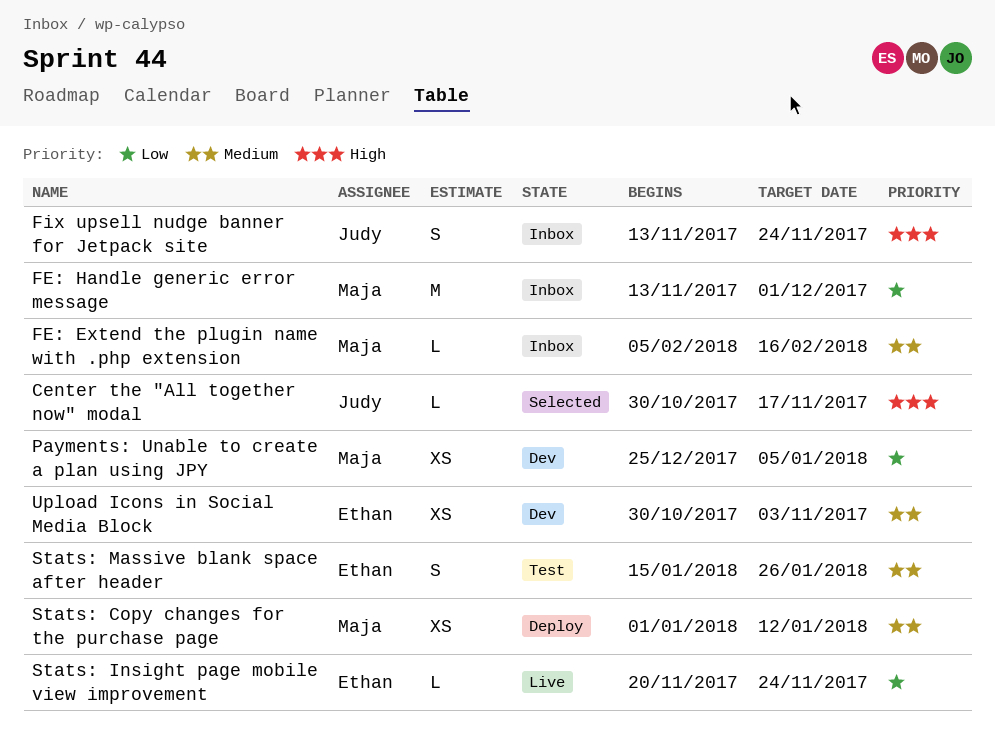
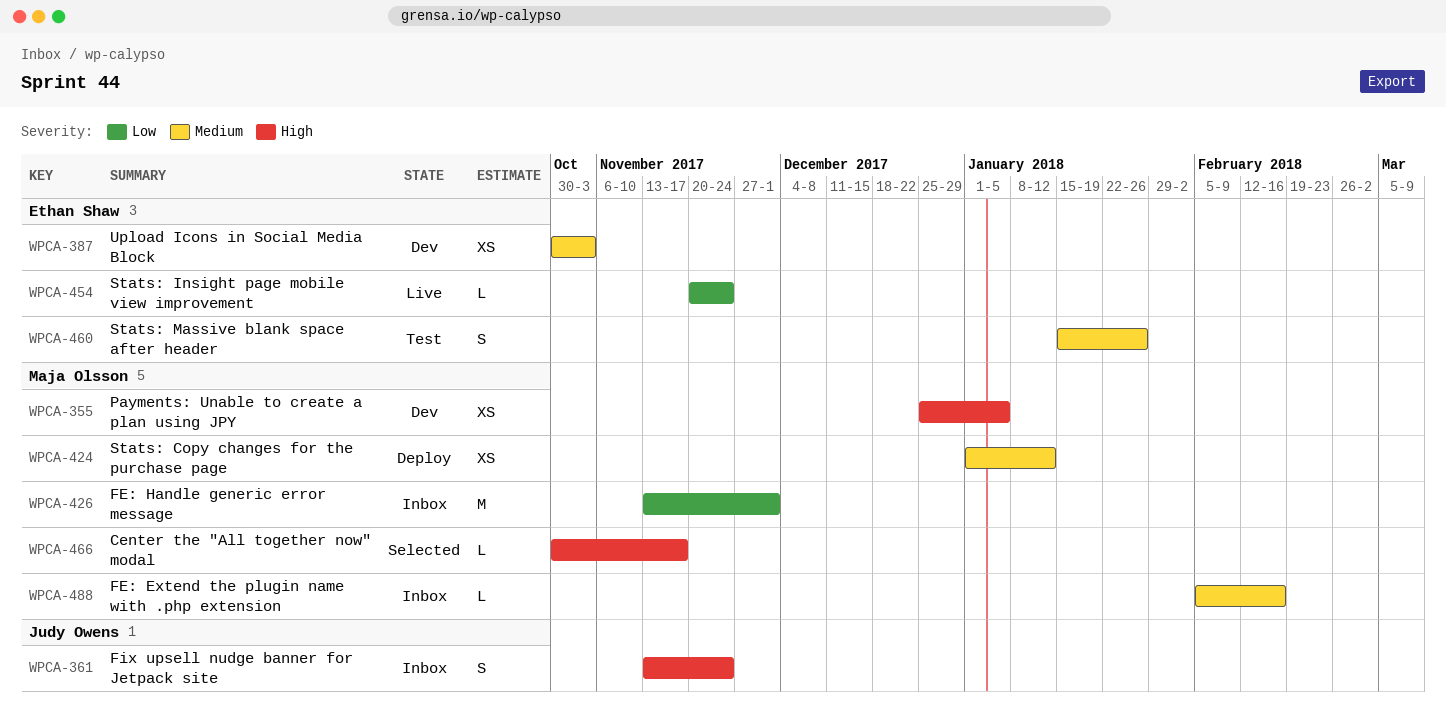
Center the "All together now" modal, owner: Judy Owens -> Maja Olsson
Payments: Unable to create a plan using JPY, priority: Low -> High

